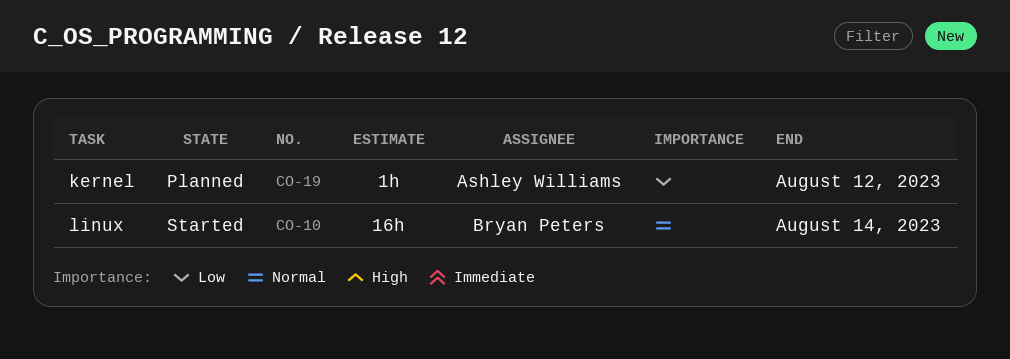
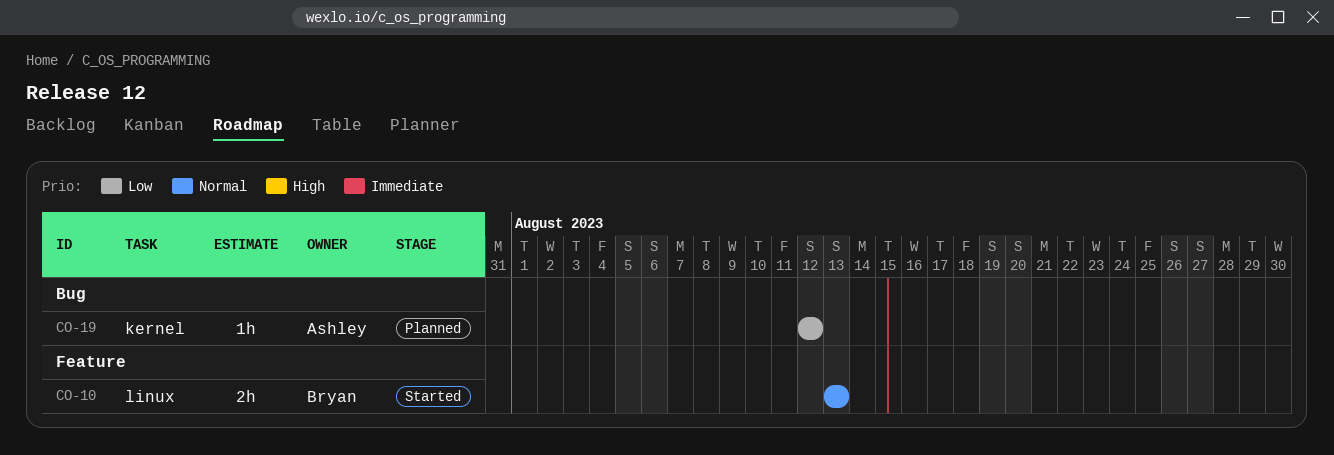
CO-10, estimate: 16h -> 2h
CO-10, due: Aug 14 -> Aug 13

